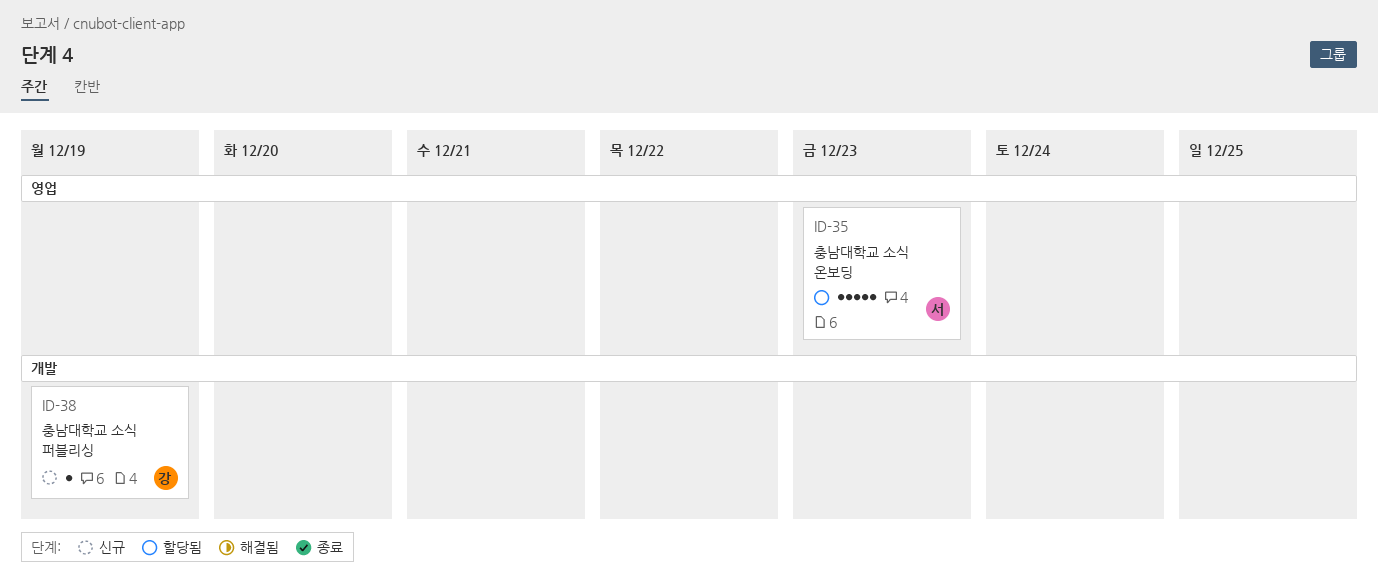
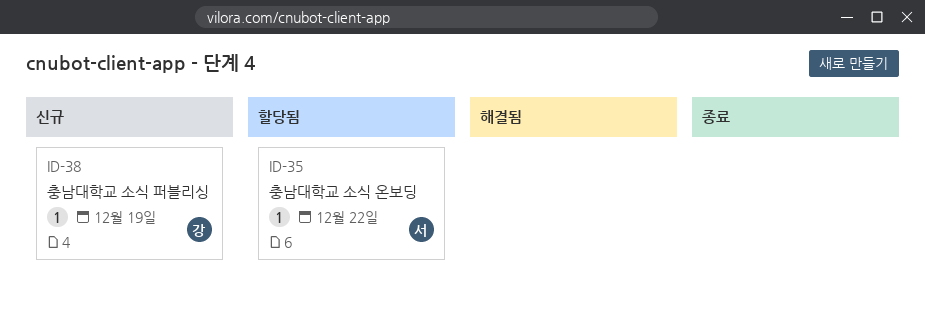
ID-35, estimate: 5 -> 1
ID-35, due: Dec 23 -> Dec 22

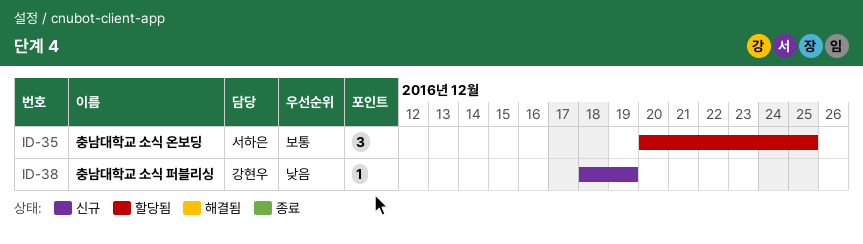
ID-35, estimate: 1 -> 3
ID-35, due: Dec 22 -> Dec 25

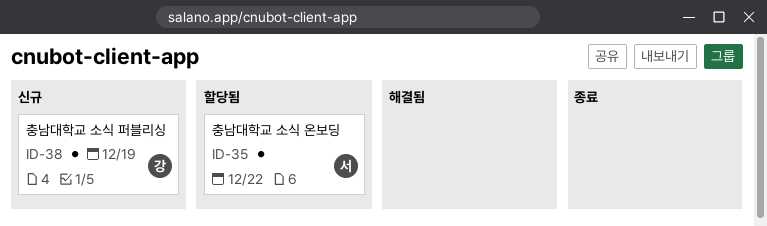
ID-35, estimate: 3 -> 1
ID-35, due: Dec 25 -> Dec 22

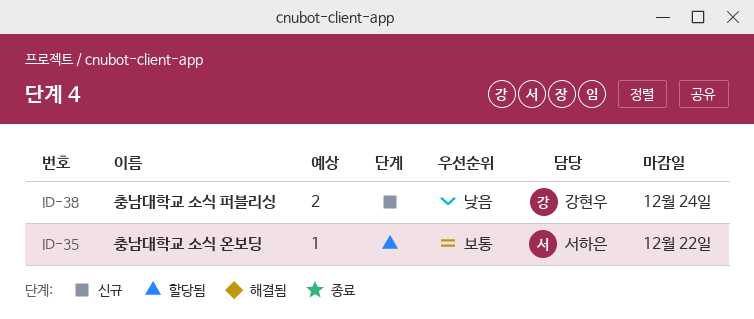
ID-38, estimate: 1 -> 2
ID-38, due: Dec 19 -> Dec 24

